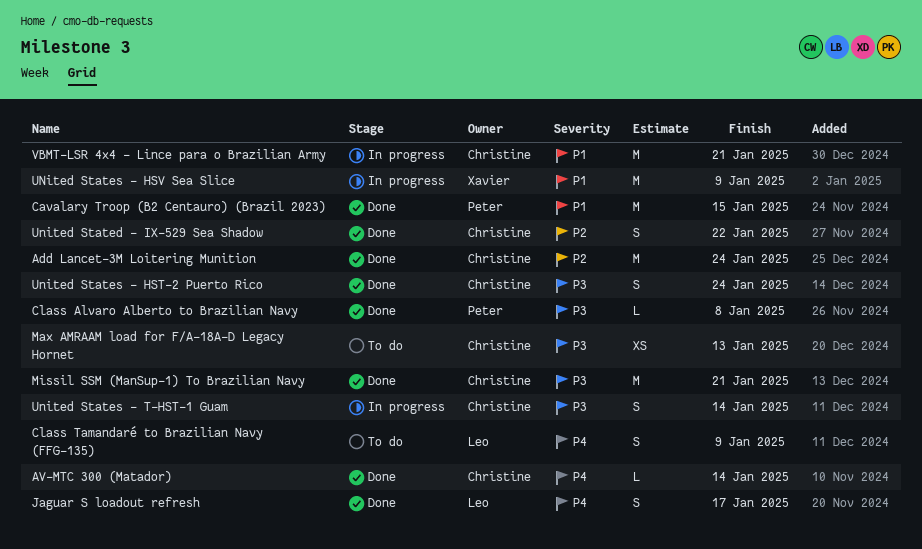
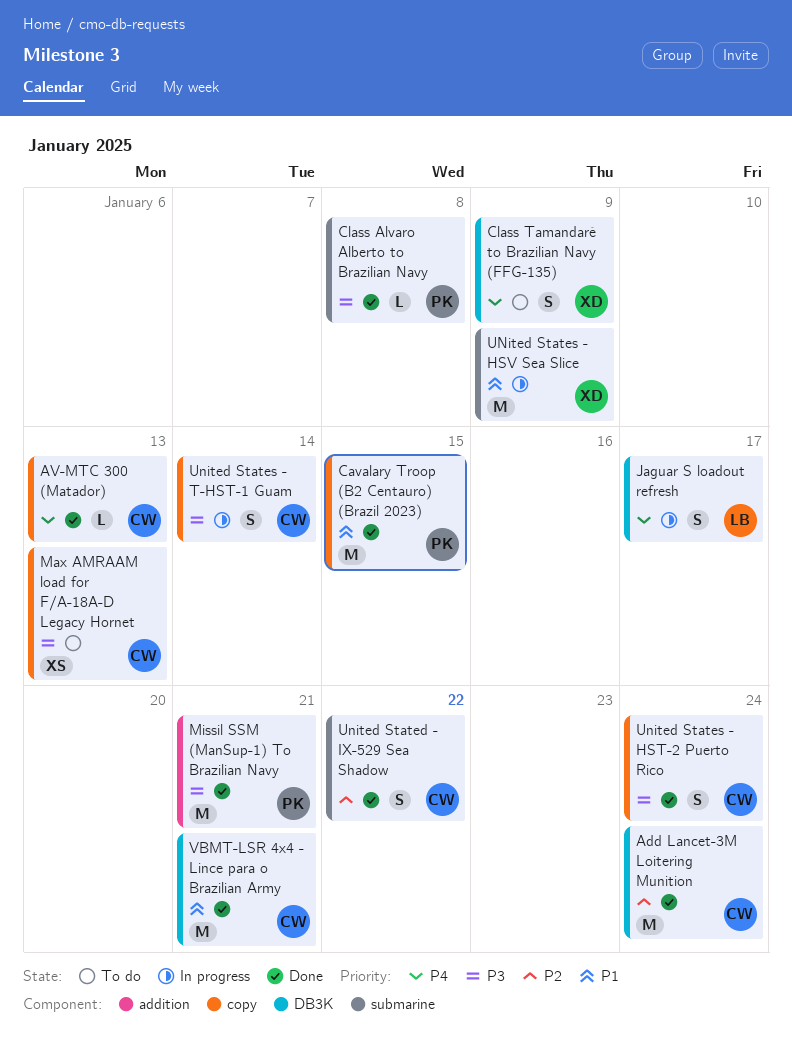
AV-MTC 300 (Matador), due: Jan 14 -> Jan 13
Class Tamandaré to Brazilian Navy (FFG-135), owner: Leo -> Xavier
Jaguar S loadout refresh, status: Done -> In progress
Missil SSM (ManSup-1) To Brazilian Navy, owner: Christine -> Peter
VBMT-LSR 4x4 - Lince para o Brazilian Army, status: In progress -> Done

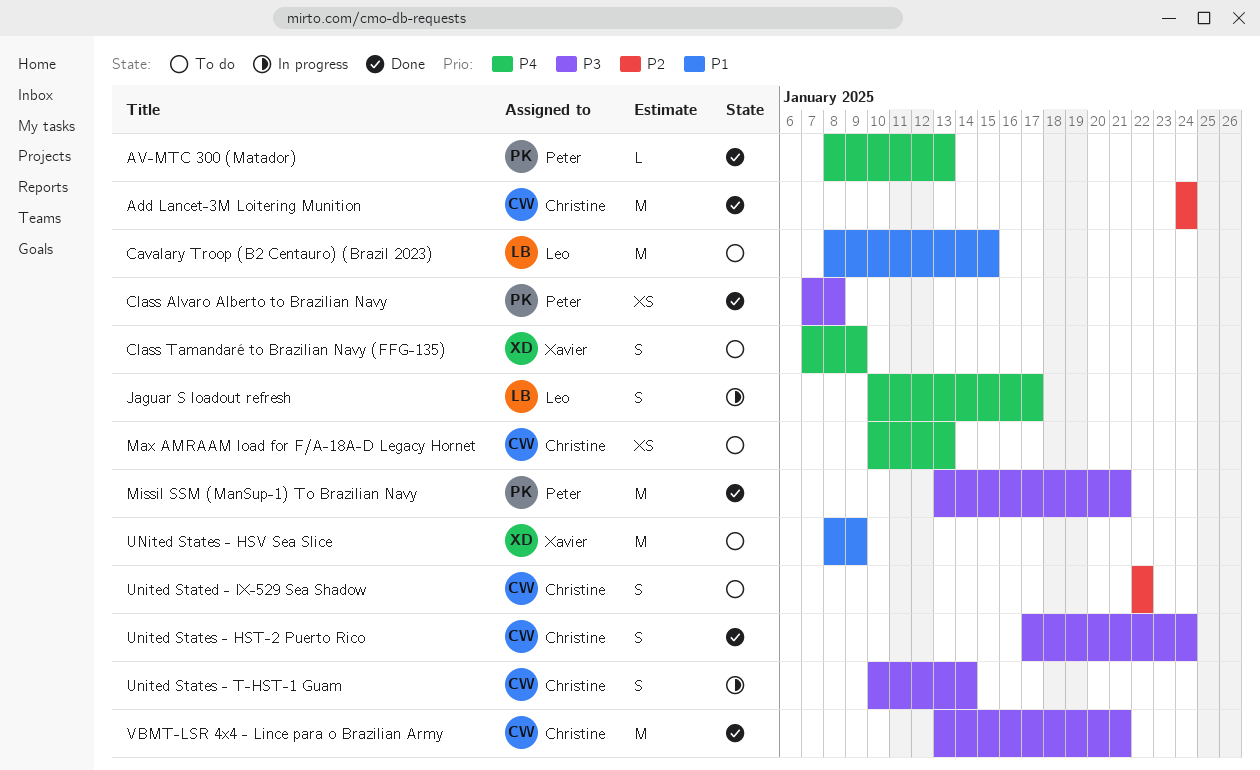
AV-MTC 300 (Matador), owner: Christine -> Peter
Cavalary Troop (B2 Centauro) (Brazil 2023), status: Done -> To do
Cavalary Troop (B2 Centauro) (Brazil 2023), owner: Peter -> Leo
Class Alvaro Alberto to Brazilian Navy, estimate: L -> XS
Max AMRAAM load for F/A-18A-D Legacy Hornet, priority: P3 -> P4
United Stated - IX-529 Sea Shadow, status: Done -> To do
UNited States - HSV Sea Slice, status: In progress -> To do
VBMT-LSR 4x4 - Lince para o Brazilian Army, priority: P1 -> P3

